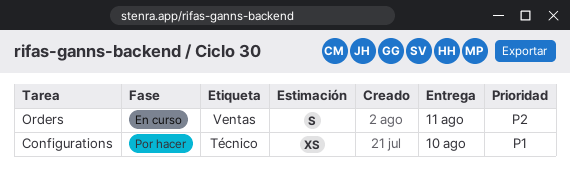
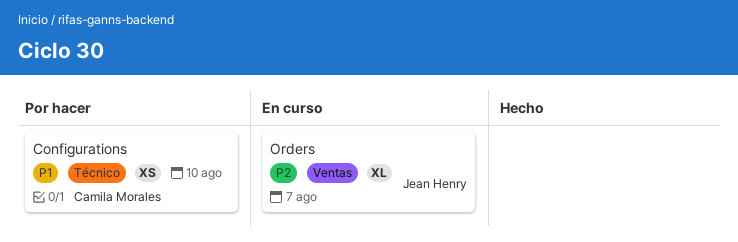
Orders, estimate: S -> XL
Orders, due: Aug 11 -> Aug 7

